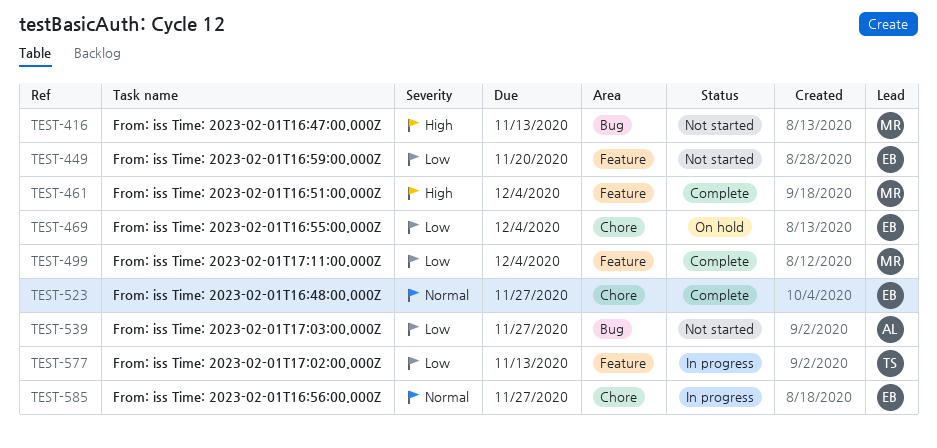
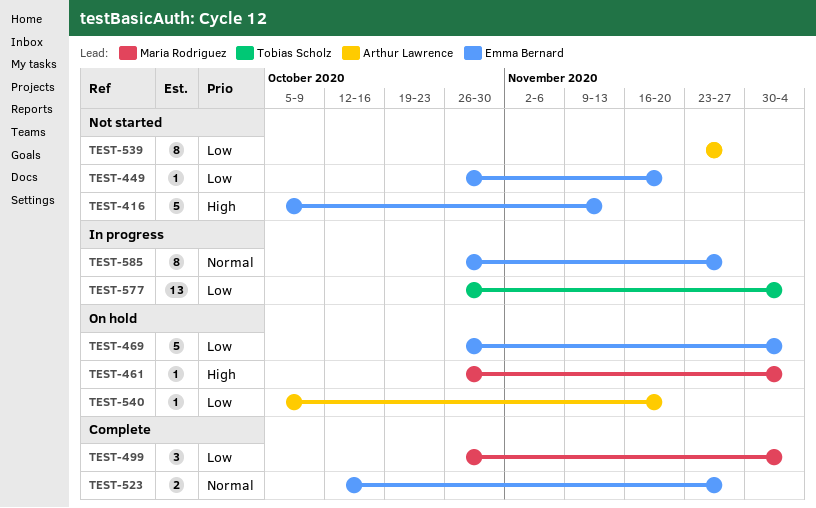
TEST-416, owner: Maria Rodriguez -> Emma Bernard
TEST-461, status: Complete -> On hold
TEST-540: none -> present
TEST-577, due: Nov 13 -> Dec 4

